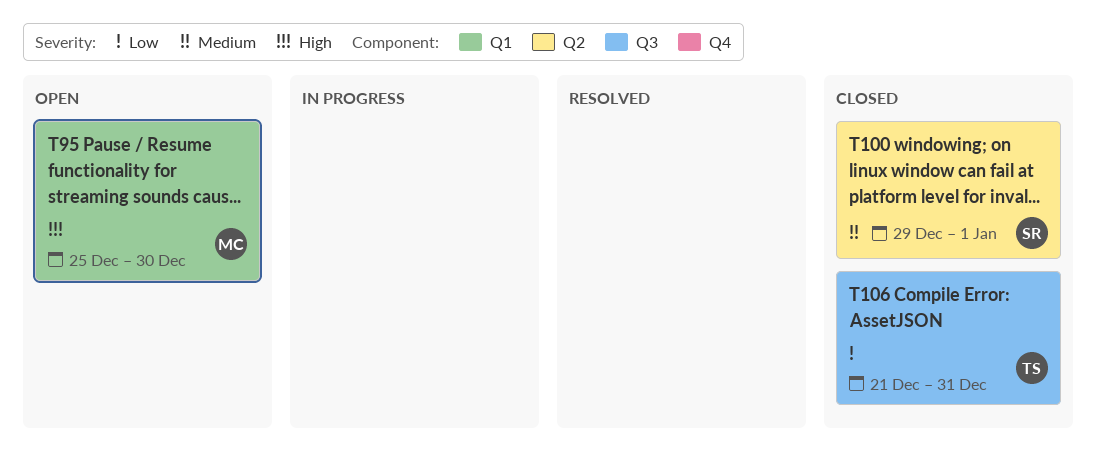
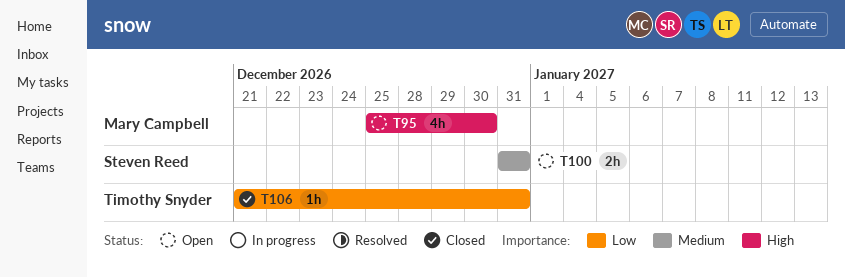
T100, status: Closed -> Open
T100, start: Dec 29 -> Dec 31
T100, due: Jan 1 -> Dec 31

